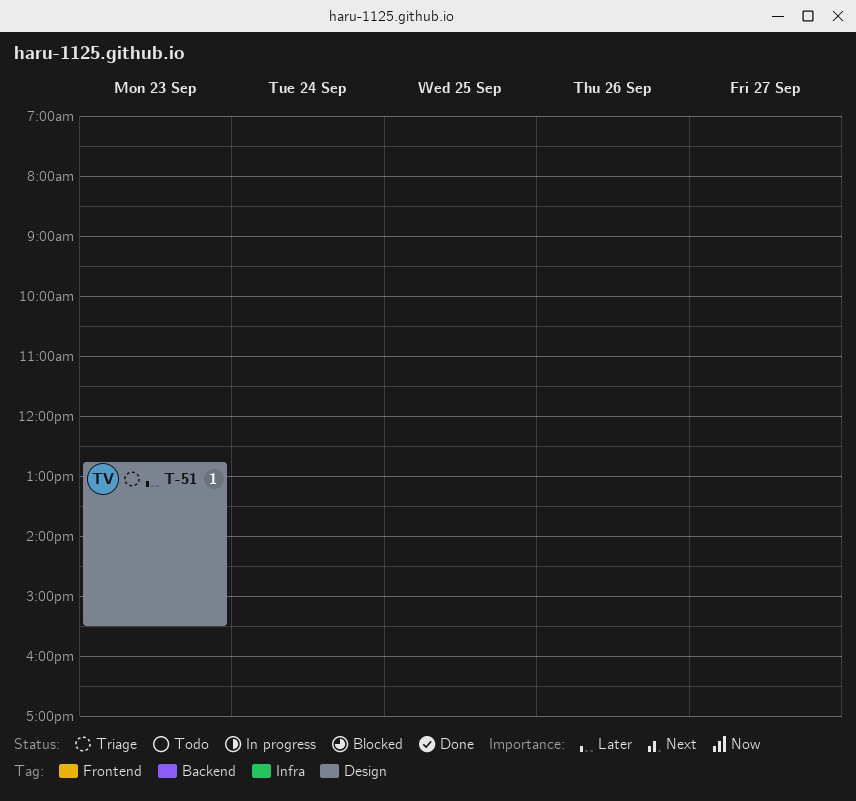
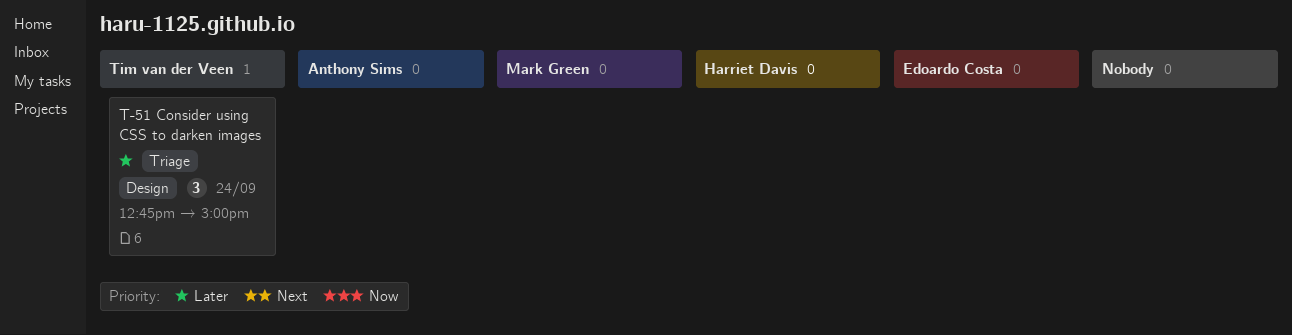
T-51, estimate: 1 -> 3
T-51, day: Sep 23 -> Sep 24
T-51, ends: 15:30 -> 15:00

